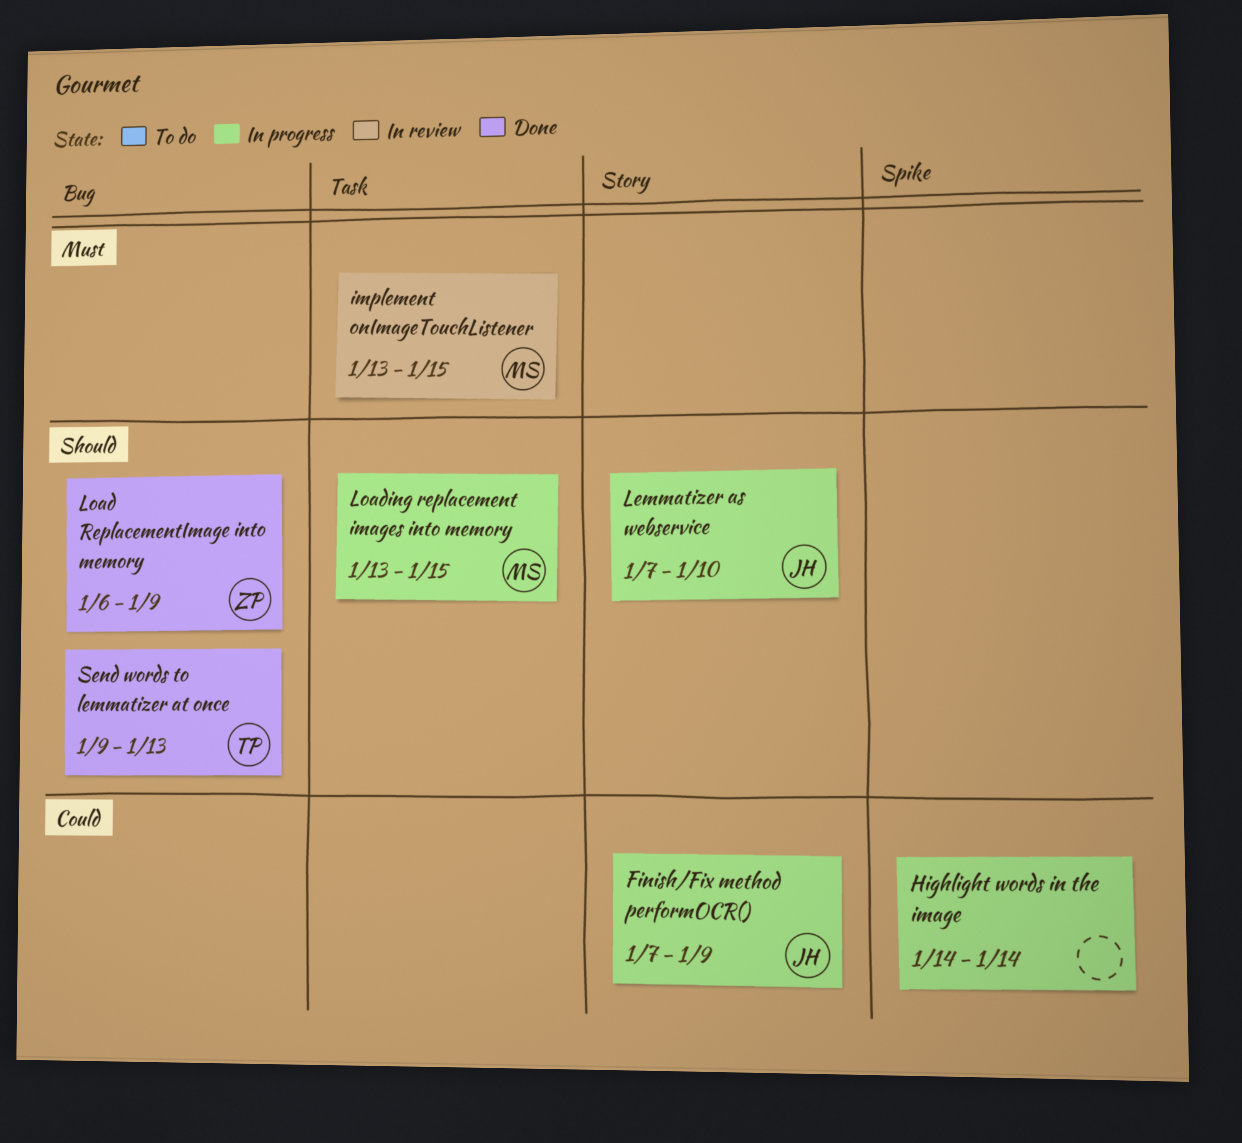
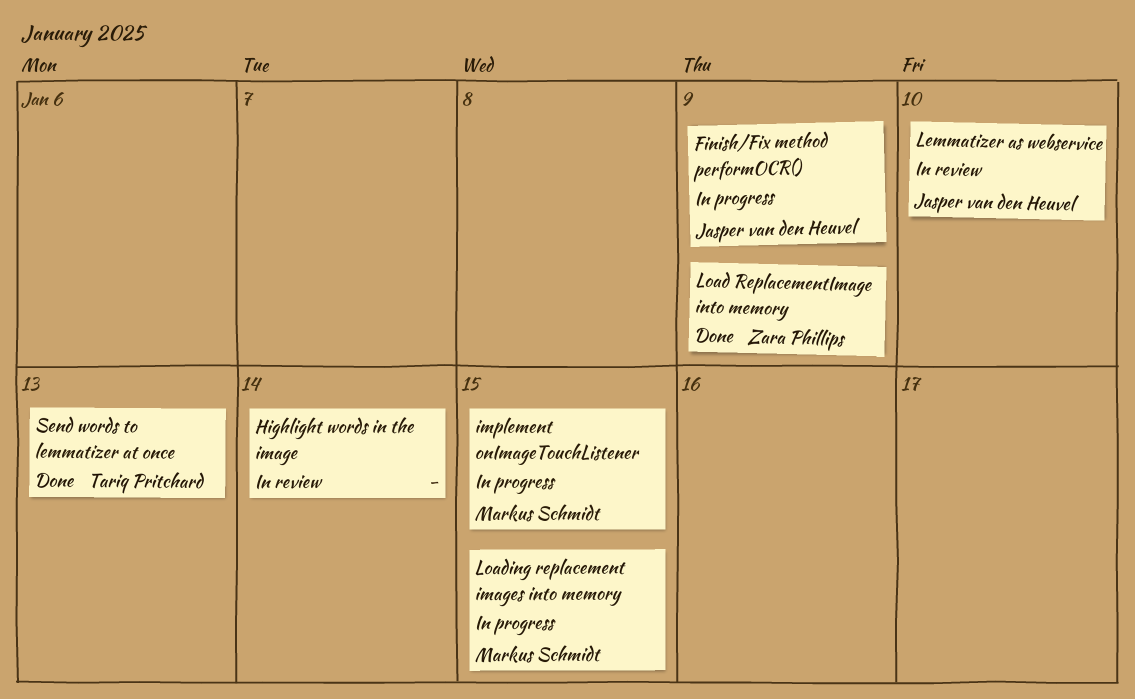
Highlight words in the image, status: In progress -> In review
implement onImageTouchListener, status: In review -> In progress
Lemmatizer as webservice, status: In progress -> In review

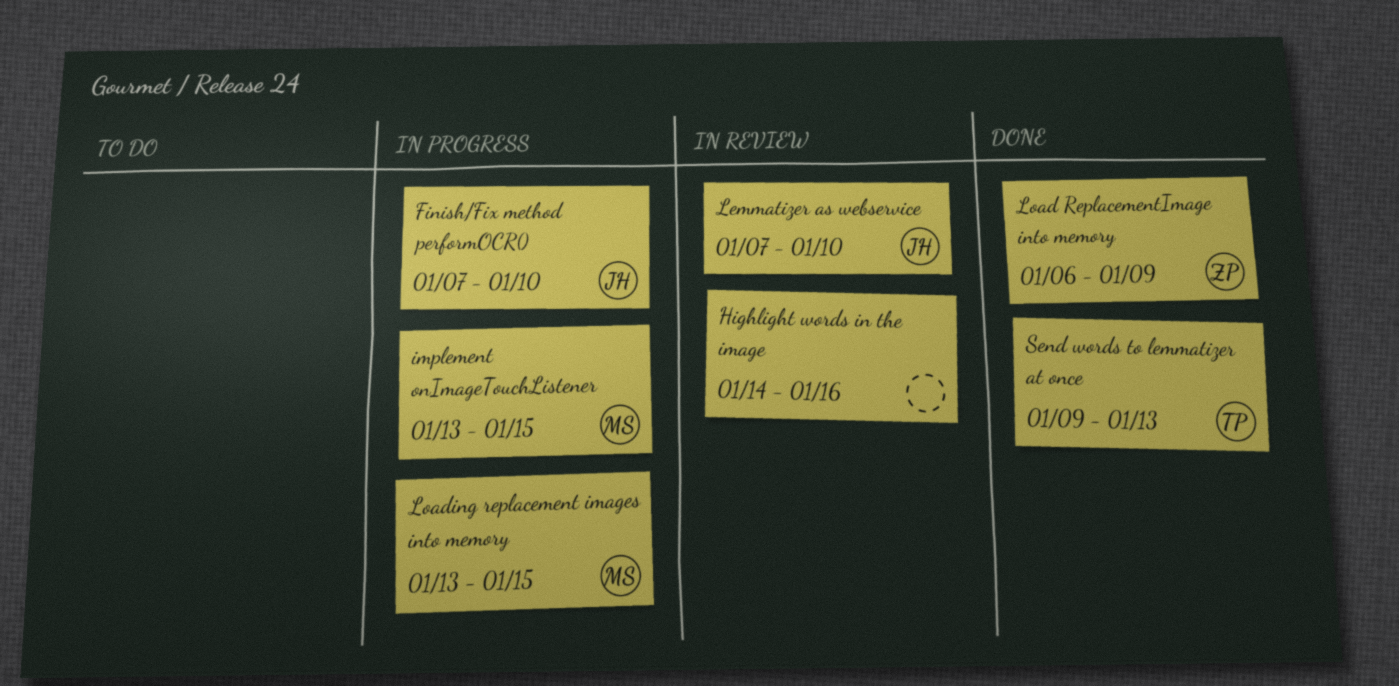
Finish/Fix method performOCR(), due: Jan 9 -> Jan 10
Highlight words in the image, due: Jan 14 -> Jan 16

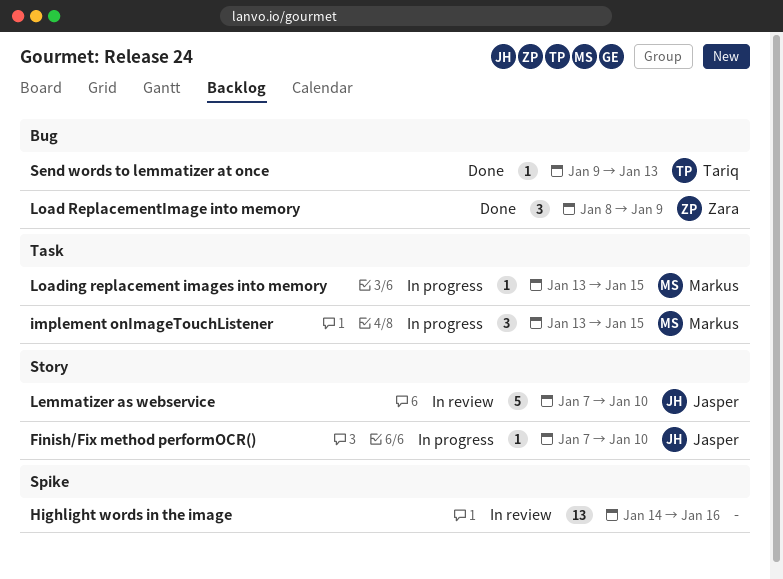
Load ReplacementImage into memory, start: Jan 6 -> Jan 8

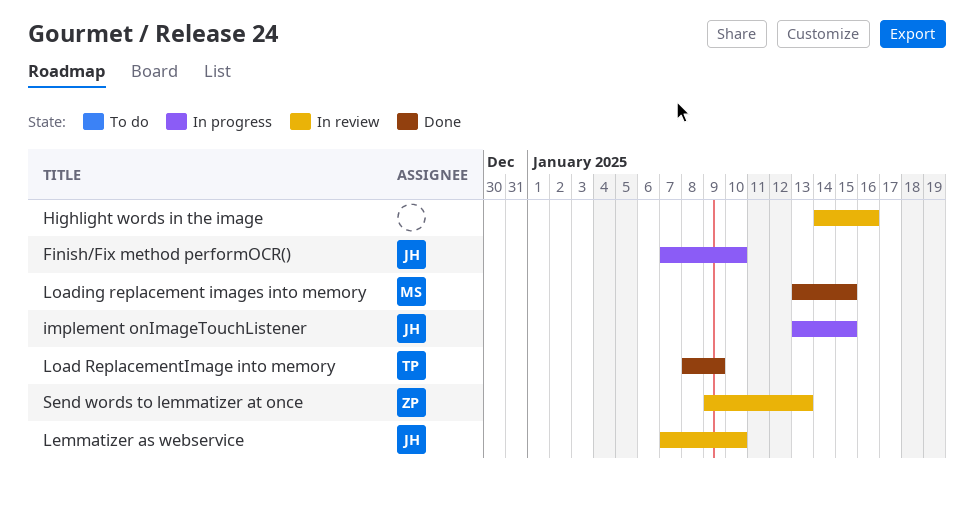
implement onImageTouchListener, owner: Markus -> Jasper
Load ReplacementImage into memory, owner: Zara -> Tariq
Loading replacement images into memory, status: In progress -> Done
Send words to lemmatizer at once, status: Done -> In review
Send words to lemmatizer at once, owner: Tariq -> Zara

